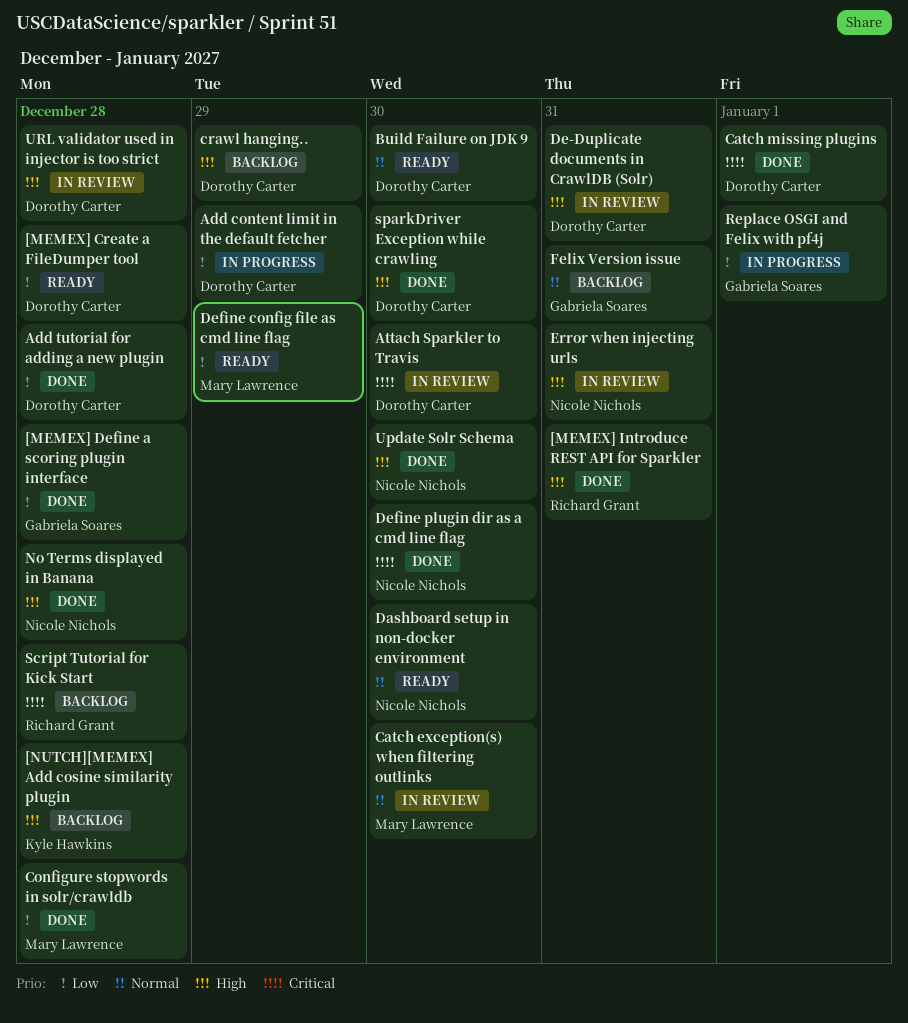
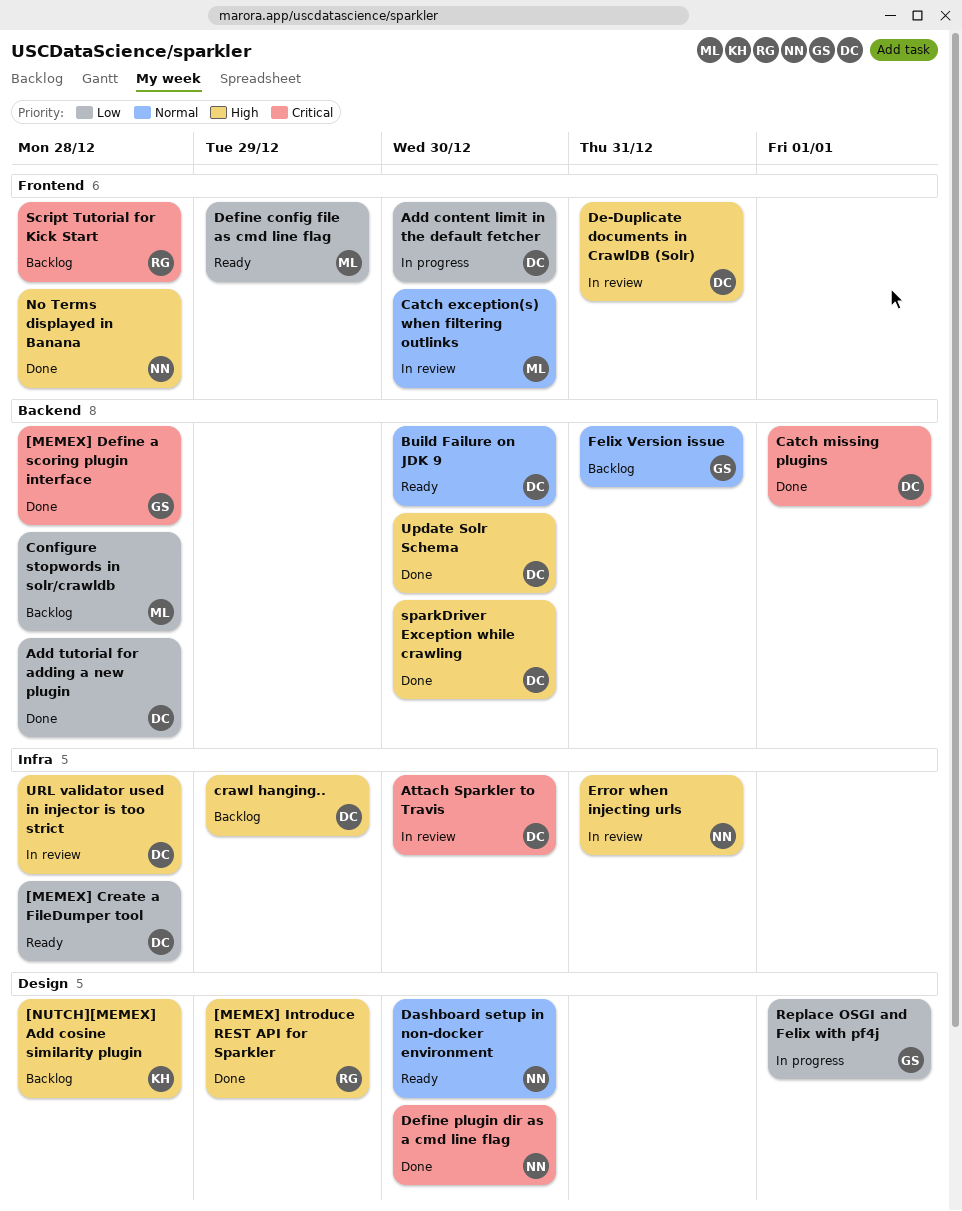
[MEMEX] Define a scoring plugin interface, priority: Low -> Critical
[MEMEX] Introduce REST API for Sparkler, due: Dec 31 -> Dec 29
Add content limit in the default fetcher, due: Dec 29 -> Dec 30
Configure stopwords in solr/crawldb, status: Done -> Backlog
Update Solr Schema, owner: Nicole Nichols -> Dorothy Carter

